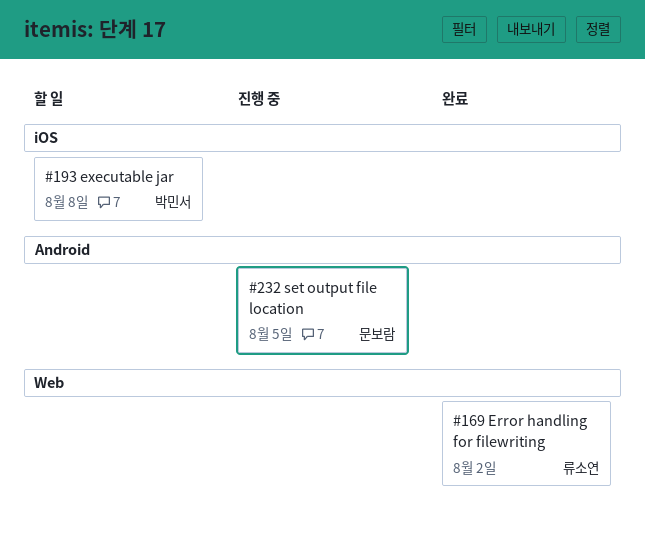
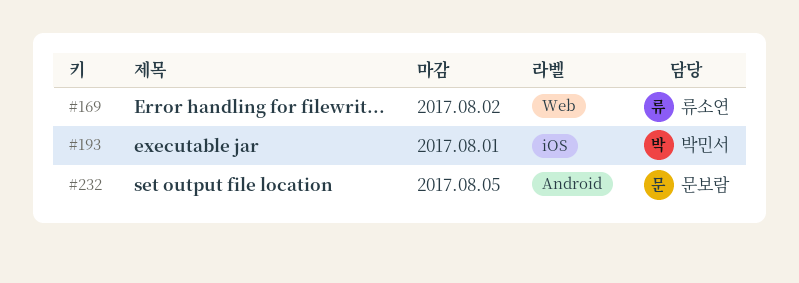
#193, due: Aug 8 -> Aug 1

